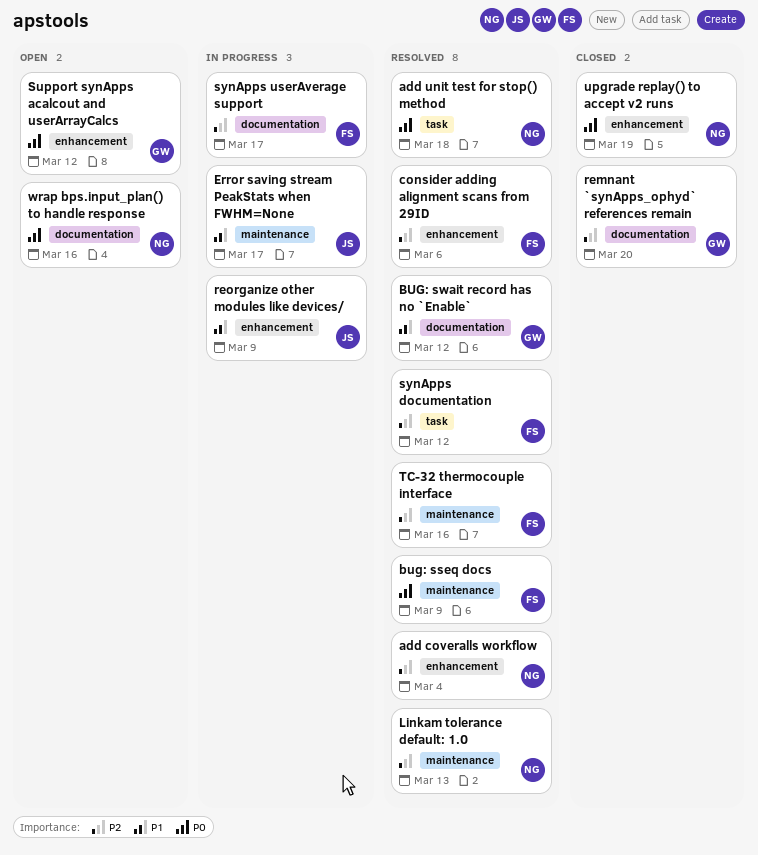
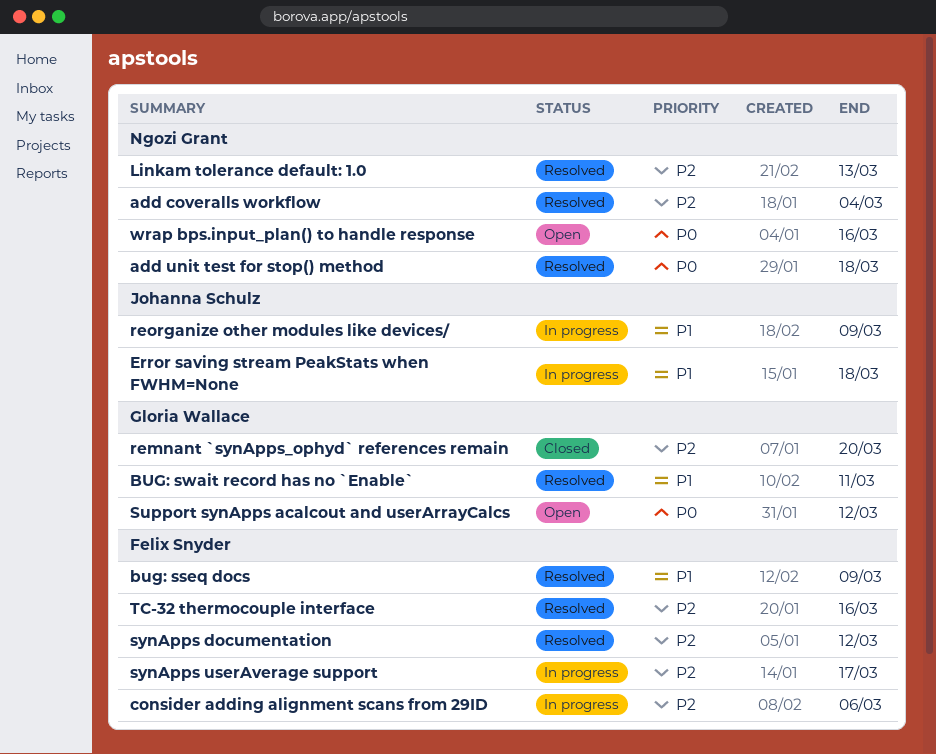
bug: sseq docs, priority: P0 -> P1
BUG: swait record has no `Enable`, due: Mar 12 -> Mar 11
consider adding alignment scans from 29ID, status: Resolved -> In progress
Error saving stream PeakStats when FWHM=None, due: Mar 17 -> Mar 18
upgrade replay() to accept v2 runs: present -> none

